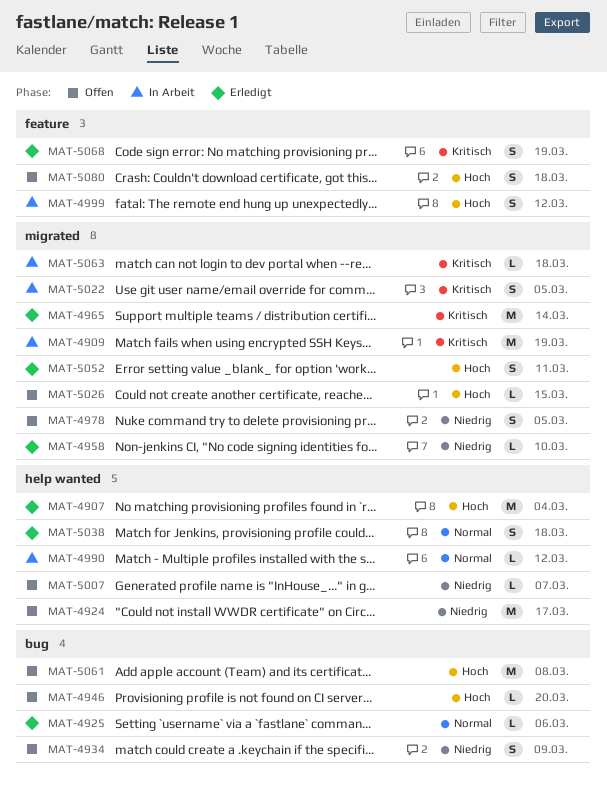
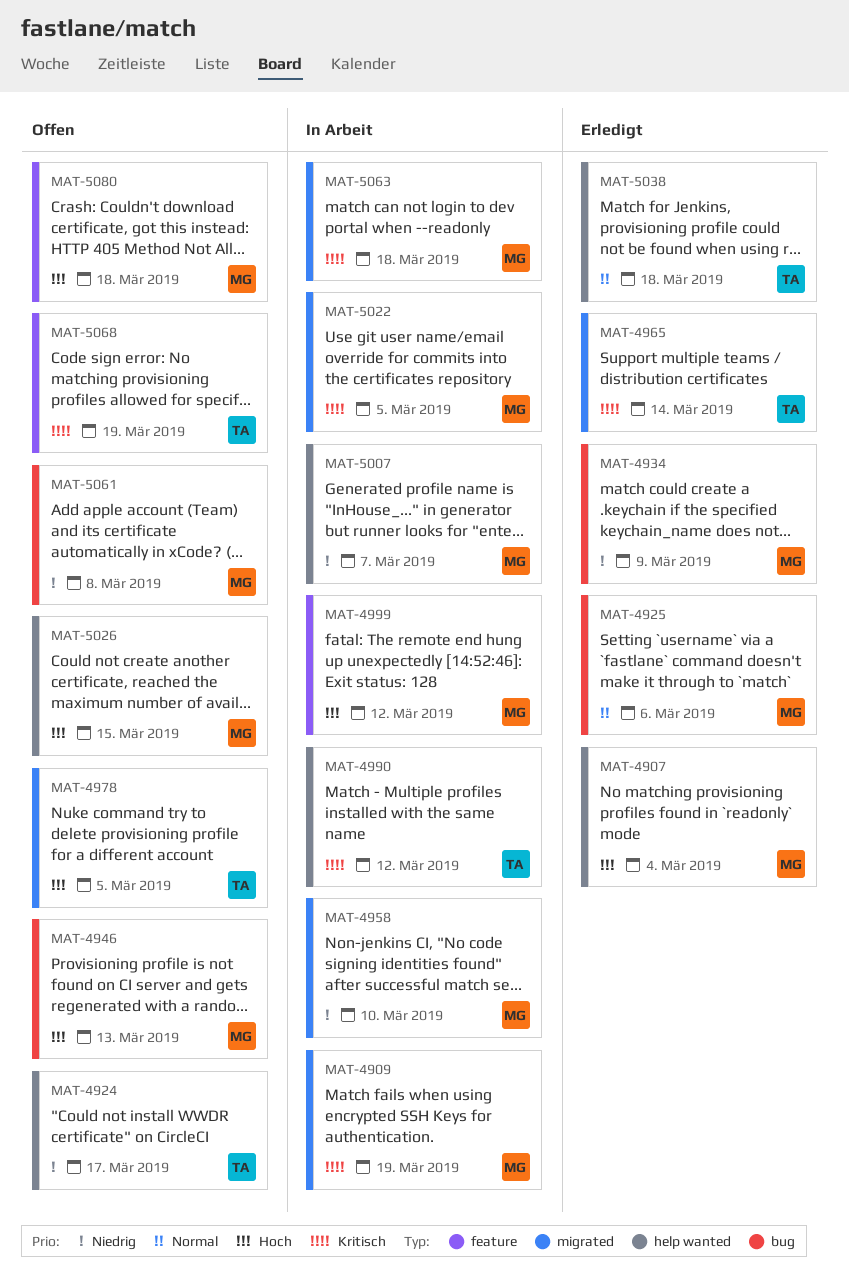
MAT-4934, status: Offen -> Erledigt
MAT-4946, due: Mar 20 -> Mar 13
MAT-4958, status: Erledigt -> In Arbeit
MAT-4978, priority: Niedrig -> Hoch
MAT-4990, priority: Normal -> Kritisch
MAT-5007, status: Offen -> In Arbeit
MAT-5026, label: migrated -> help wanted
MAT-5052: present -> none
MAT-5061, priority: Hoch -> Niedrig
MAT-5068, status: Erledigt -> Offen

